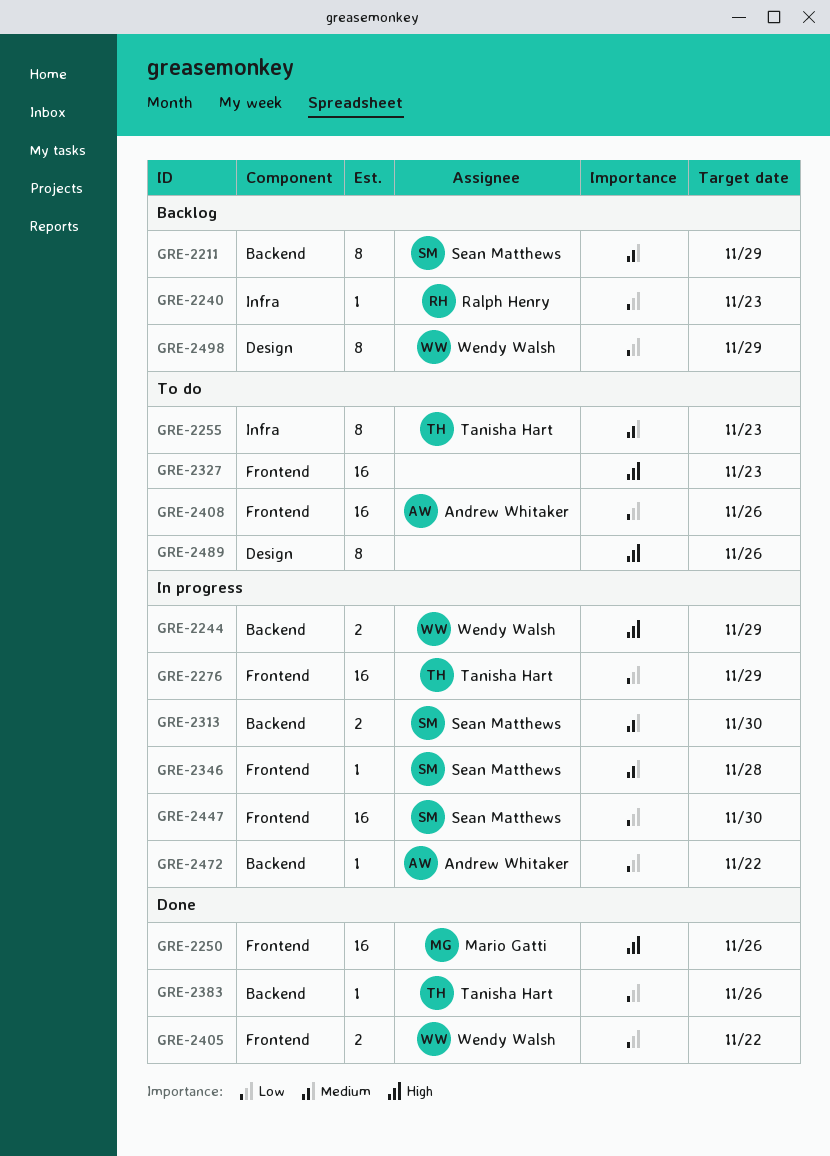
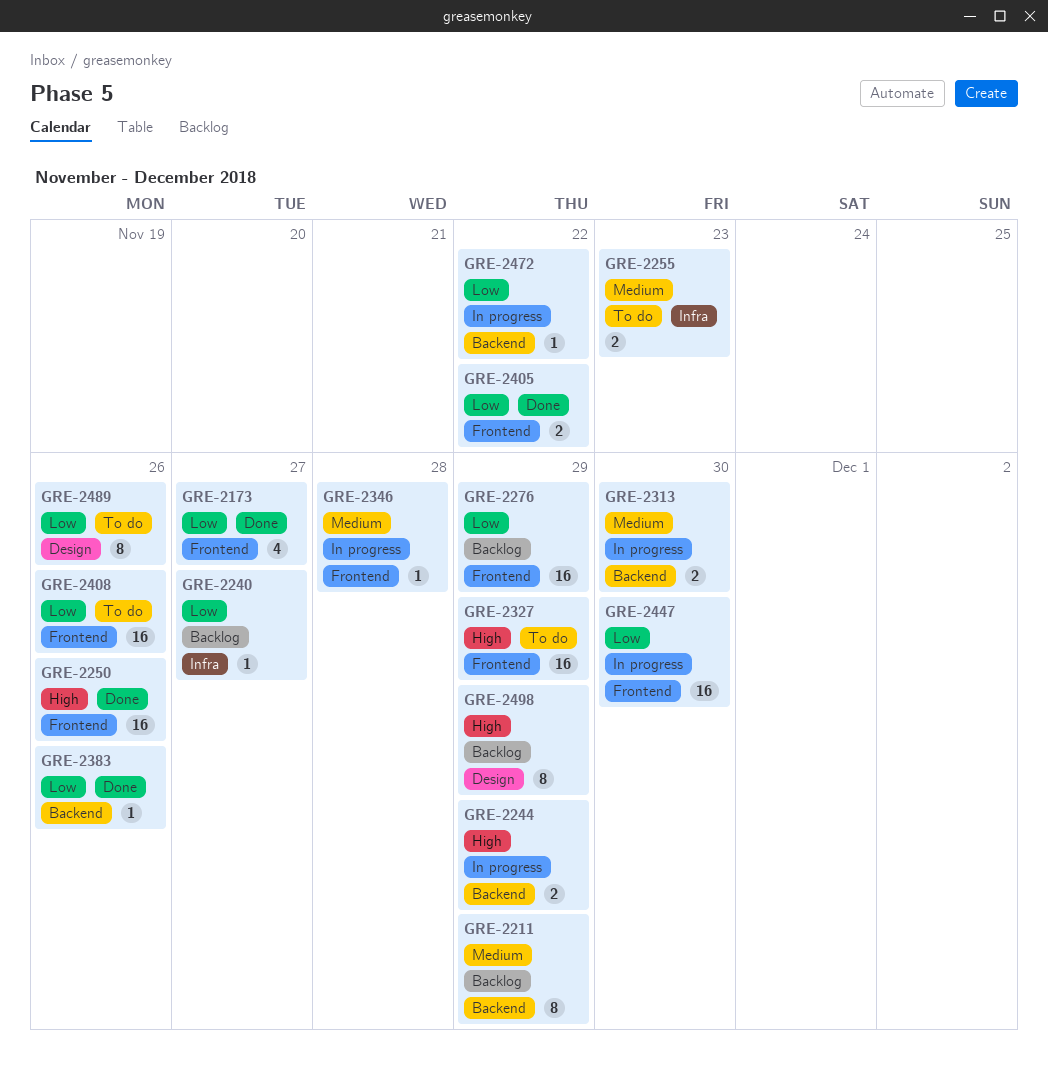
GRE-2173: none -> present
GRE-2240, due: Nov 23 -> Nov 27
GRE-2255, estimate: 8 -> 2
GRE-2276, status: In progress -> Backlog
GRE-2327, due: Nov 23 -> Nov 29
GRE-2489, priority: High -> Low
GRE-2498, priority: Low -> High

